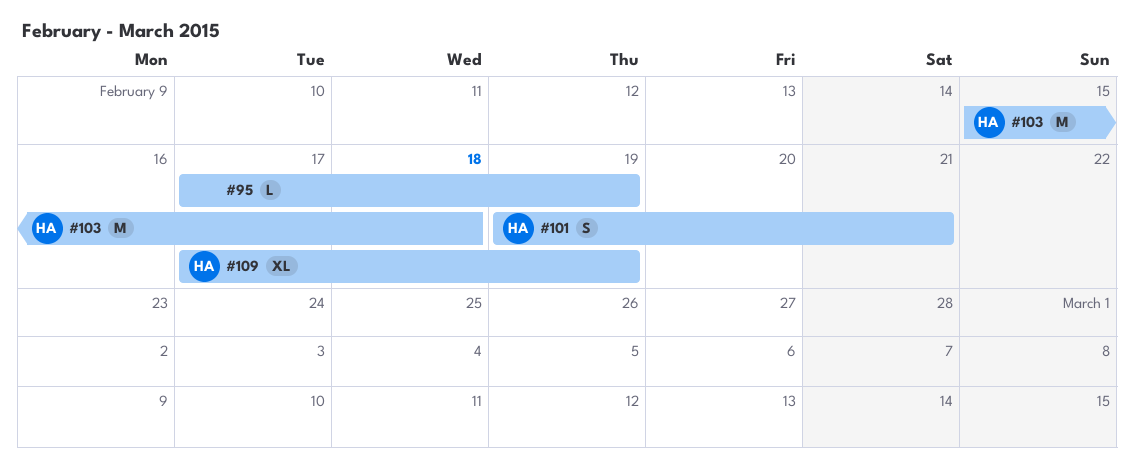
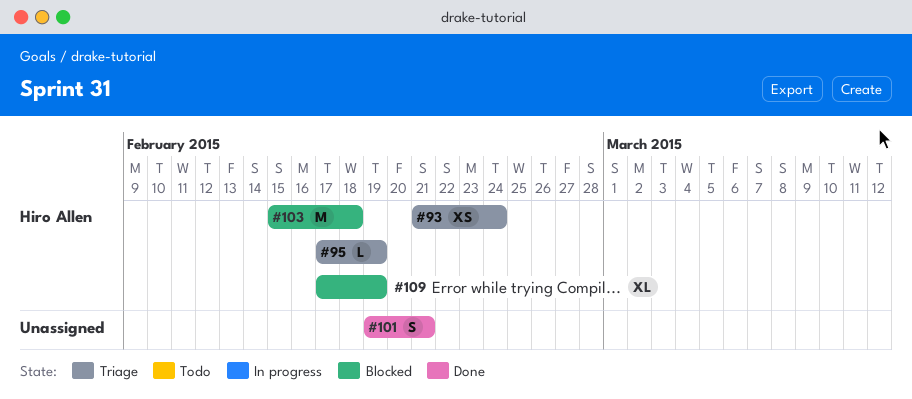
#93: none -> present
#95, owner: none -> Hiro Allen
#101, owner: Hiro Allen -> none

